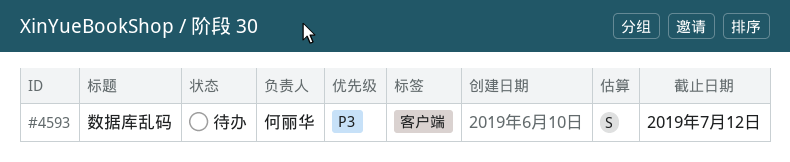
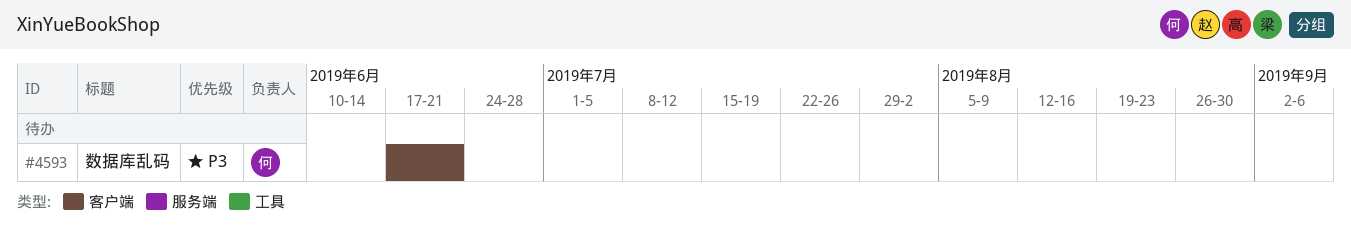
#4593, due: Jul 12 -> Jun 21

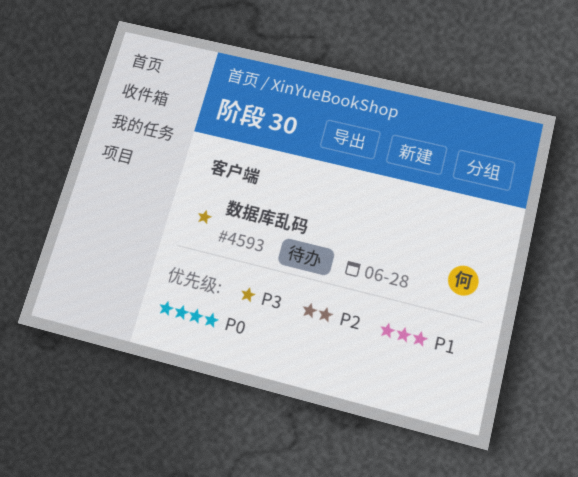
#4593, due: Jun 21 -> Jun 28

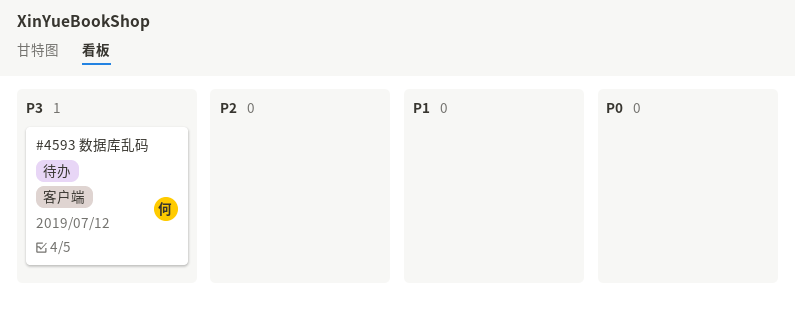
#4593, due: Jun 28 -> Jul 12

